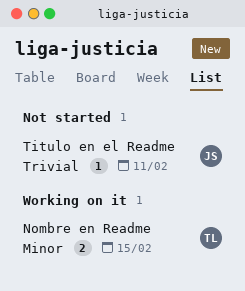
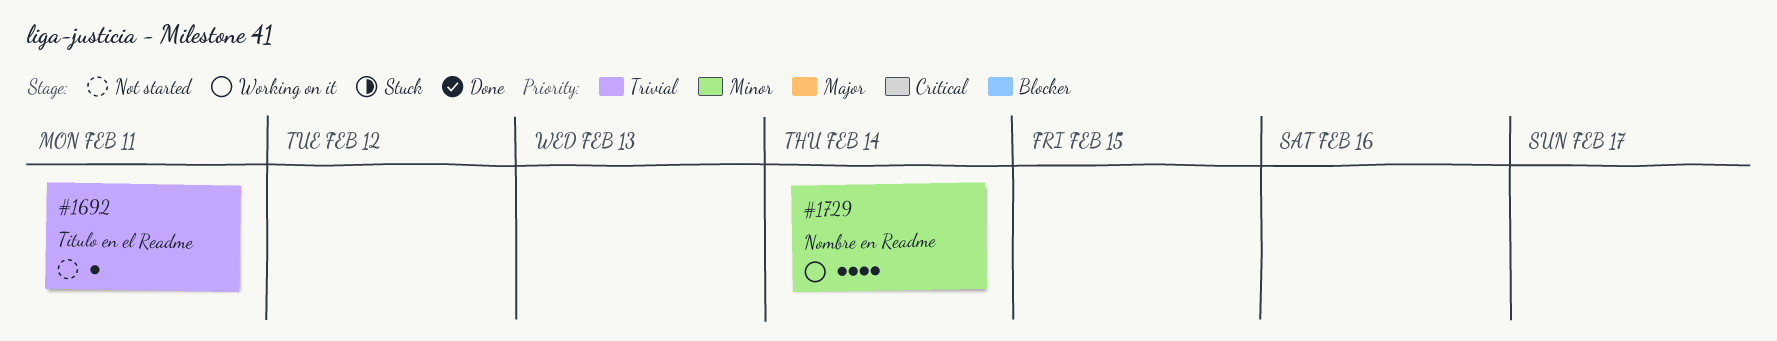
Nombre en Readme, estimate: 2 -> 4
Nombre en Readme, due: Feb 15 -> Feb 14

